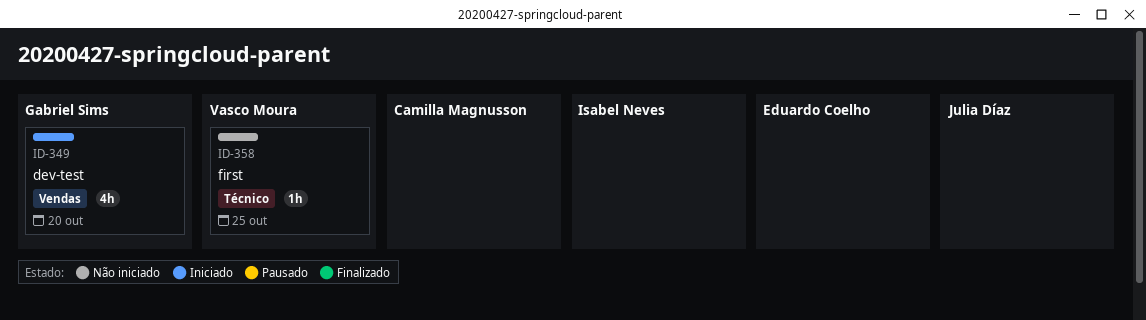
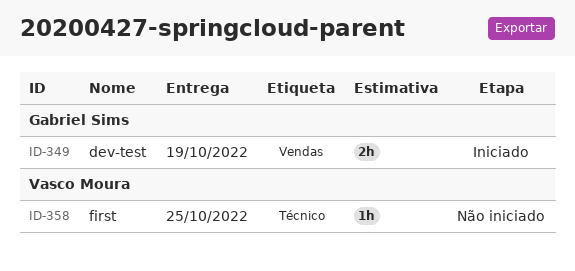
ID-349, estimate: 4h -> 2h
ID-349, due: Oct 20 -> Oct 19

